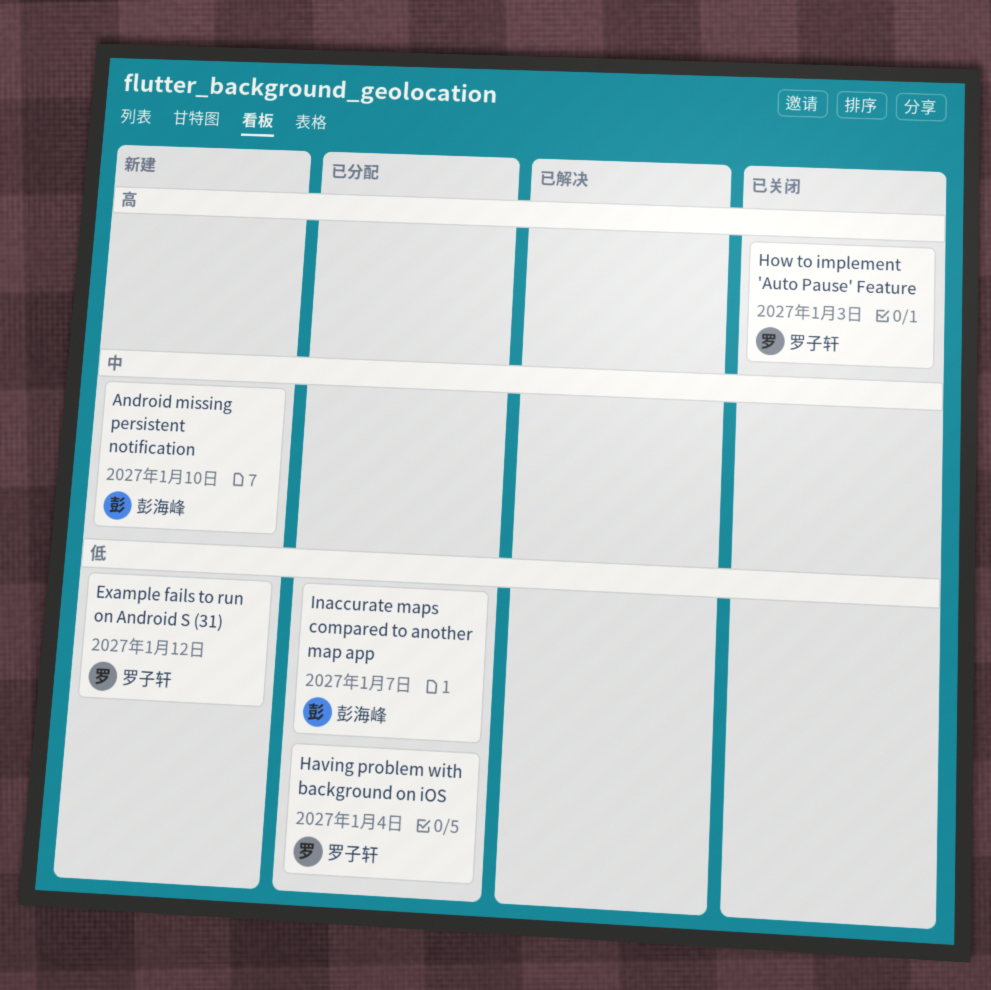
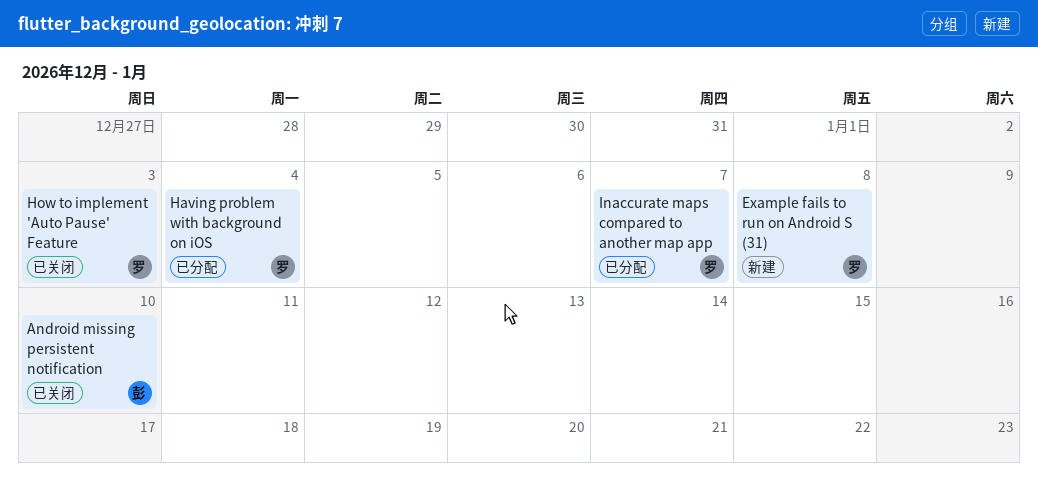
Android missing persistent notification, status: 新建 -> 已关闭
Example fails to run on Android S (31), due: Jan 12 -> Jan 8
Inaccurate maps compared to another map app, owner: 彭海峰 -> 罗子轩

